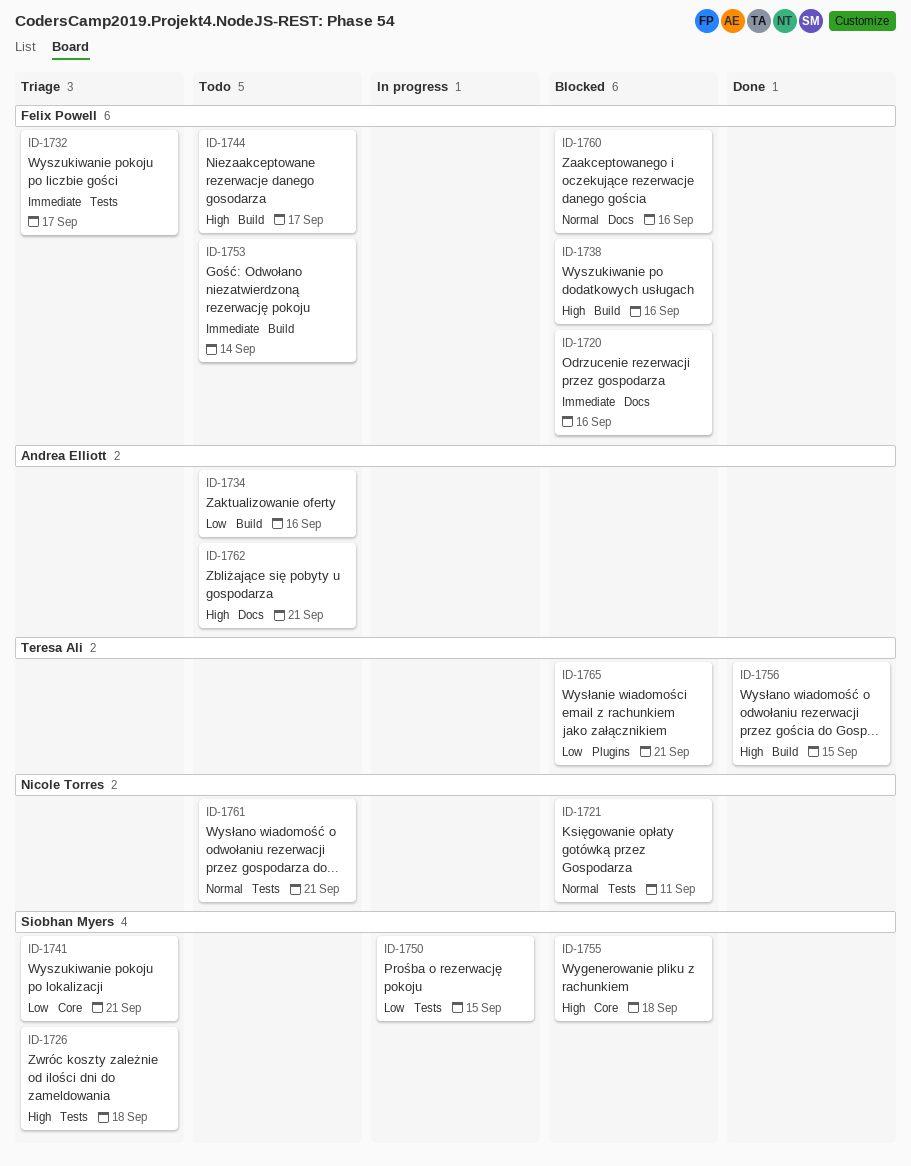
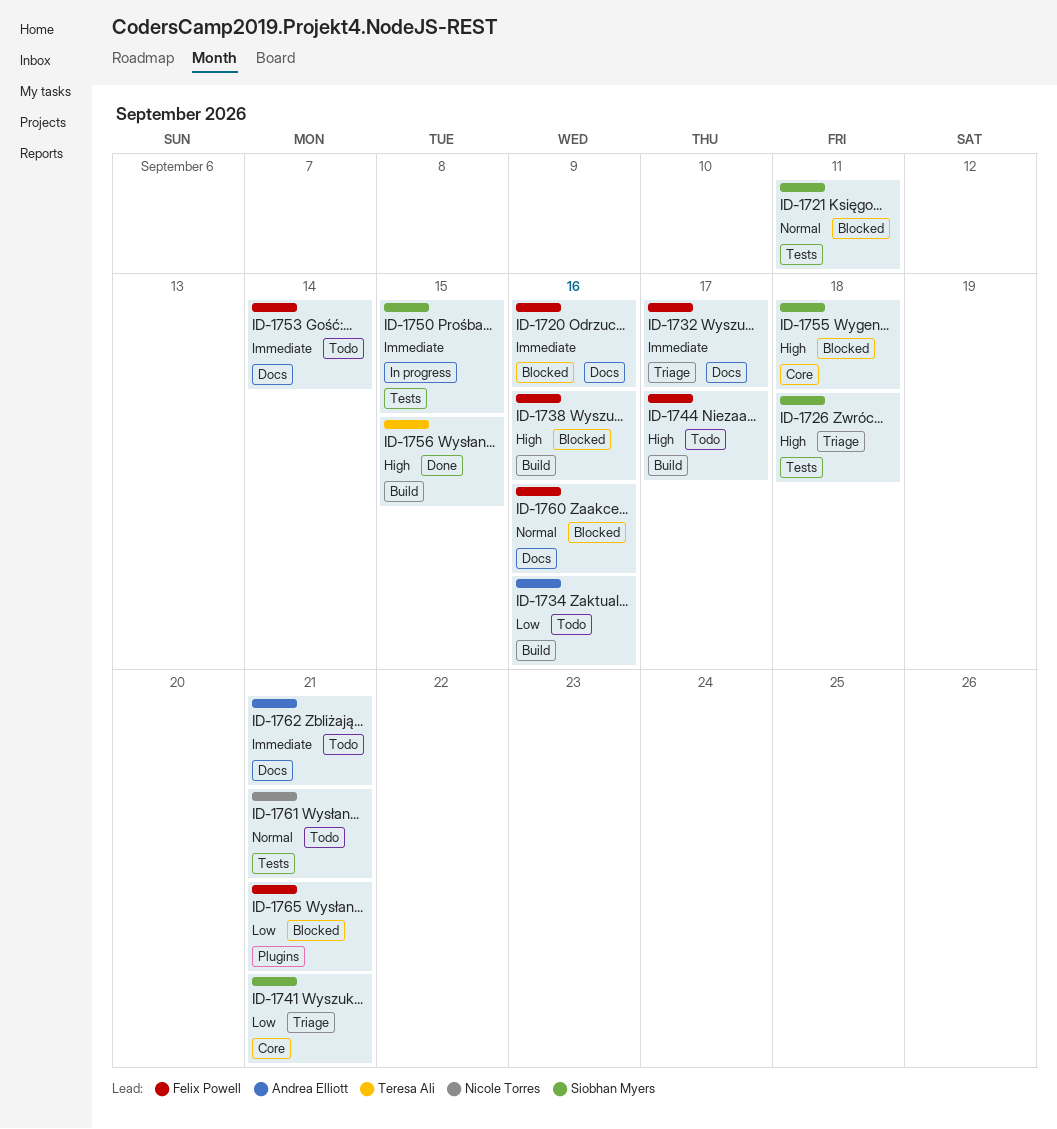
ID-1721, owner: Nicole Torres -> Siobhan Myers
ID-1732, label: Tests -> Docs
ID-1750, priority: Low -> Immediate
ID-1753, label: Build -> Docs
ID-1762, priority: High -> Immediate
ID-1765, owner: Teresa Ali -> Felix Powell

